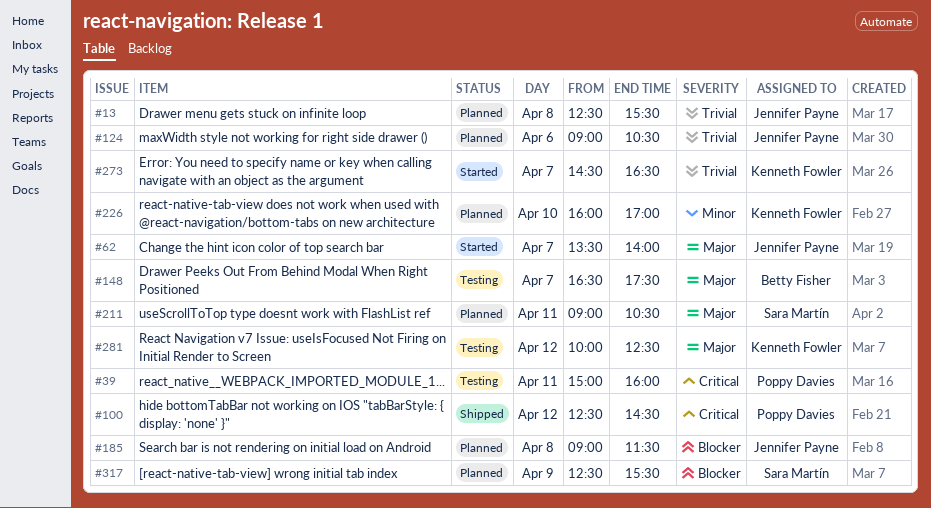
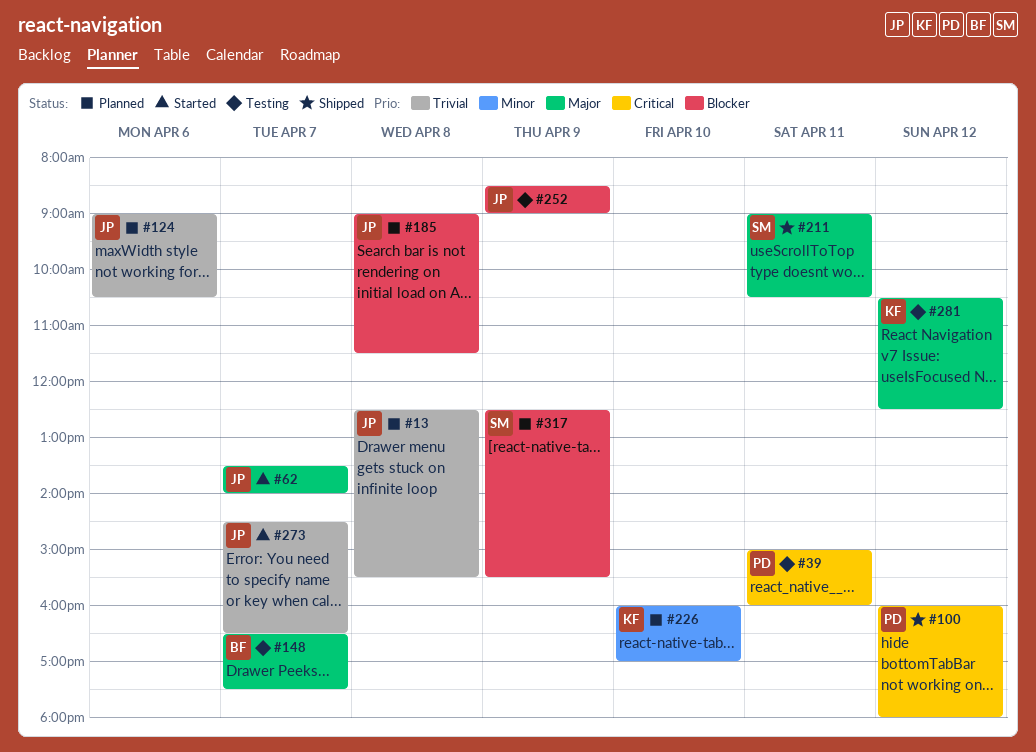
#100, begins: 12:30 -> 16:00
#100, ends: 14:30 -> 18:00
#211, status: Planned -> Shipped
#252: none -> present
#273, owner: Kenneth Fowler -> Jennifer Payne
#281, begins: 10:00 -> 10:30

